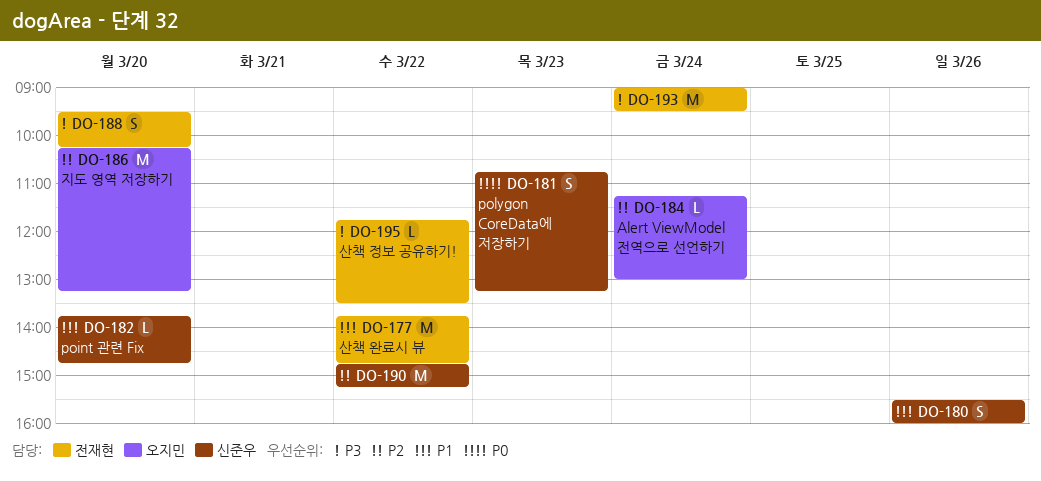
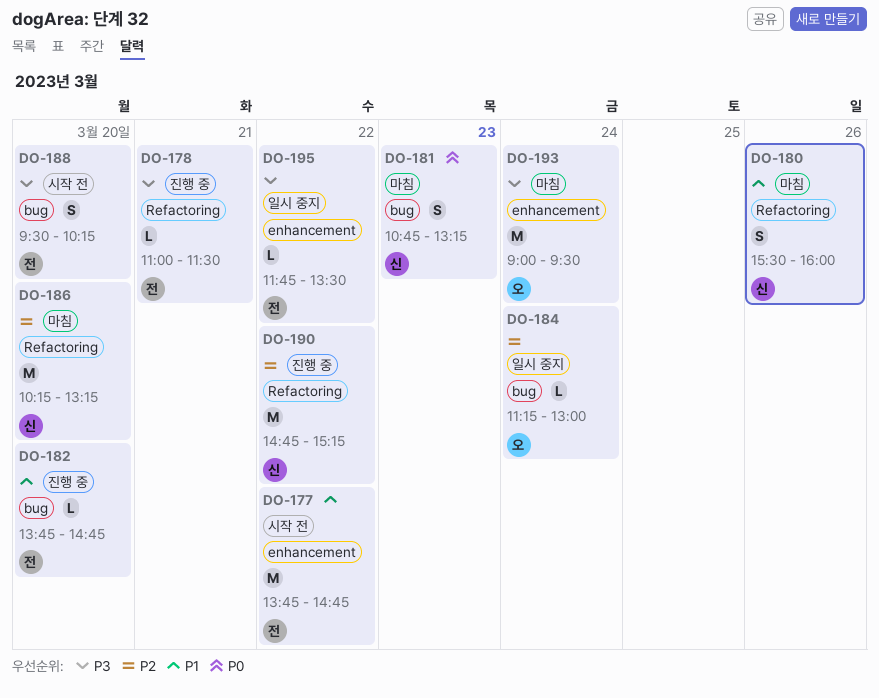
DO-178: none -> present
DO-182, owner: 신준우 -> 전재현
DO-186, owner: 오지민 -> 신준우
DO-193, owner: 전재현 -> 오지민

